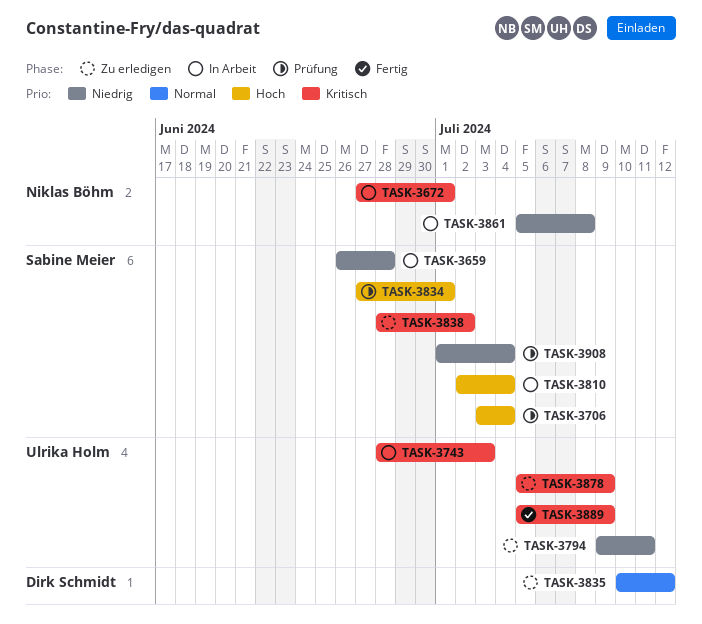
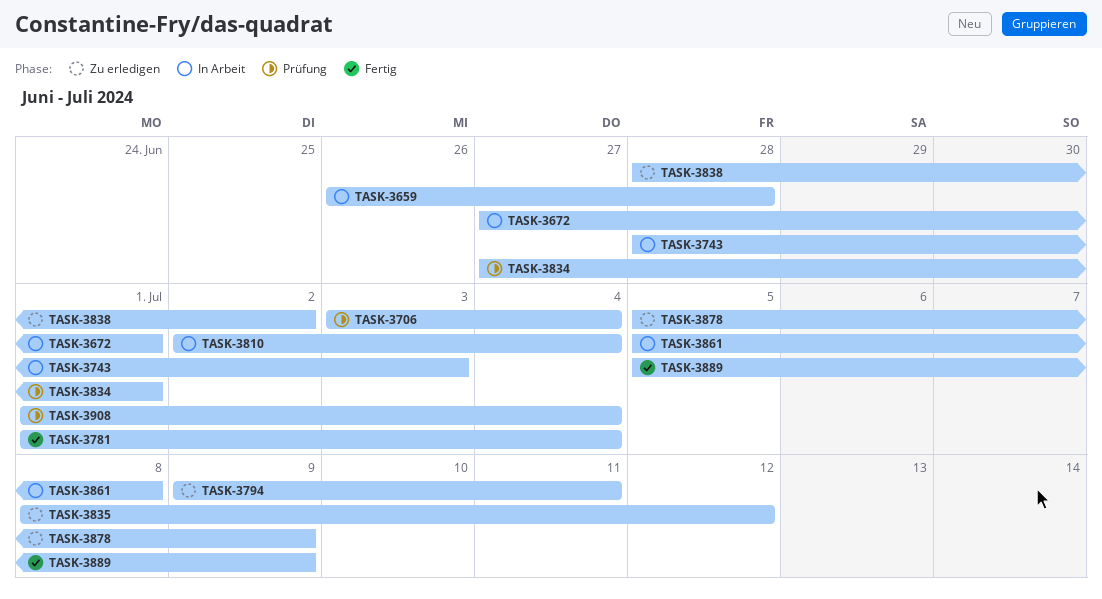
TASK-3781: none -> present
TASK-3835, start: Jul 10 -> Jul 8

